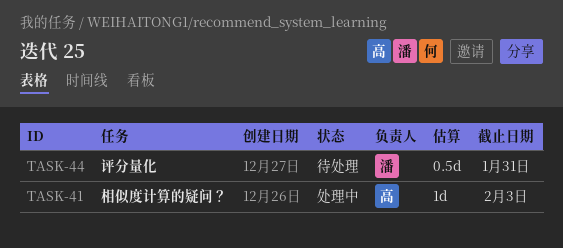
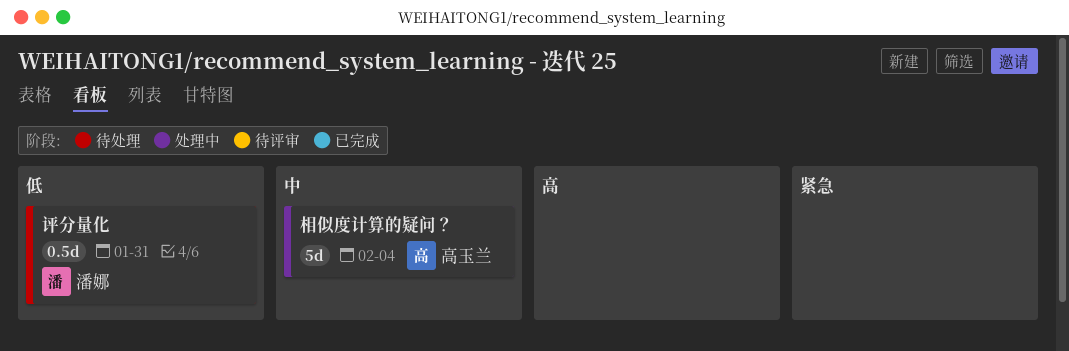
相似度计算的疑问？, estimate: 1d -> 5d
相似度计算的疑问？, due: Feb 3 -> Feb 4

